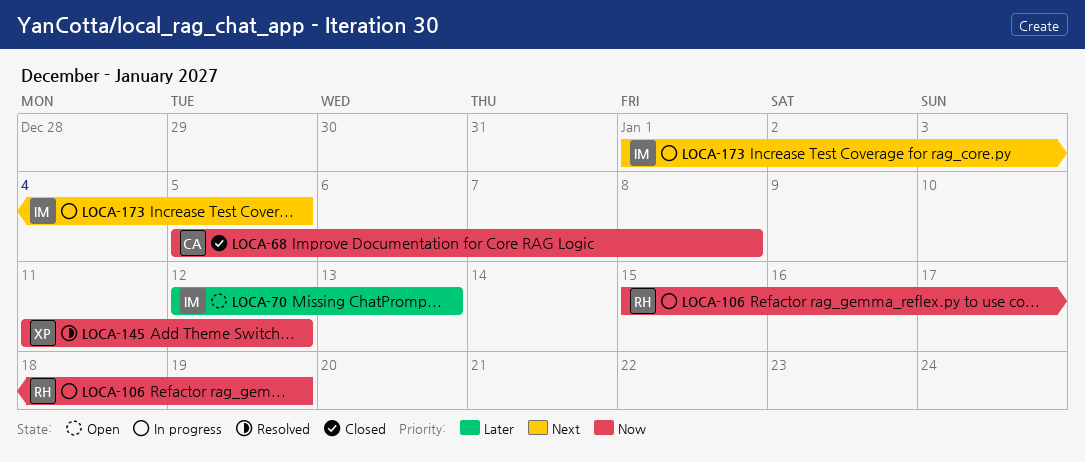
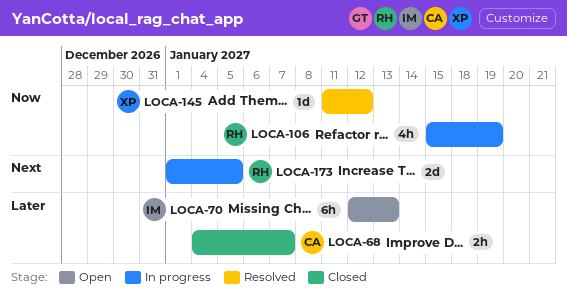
LOCA-68, priority: Now -> Later
LOCA-68, start: Jan 5 -> Jan 4
LOCA-68, due: Jan 8 -> Jan 7
LOCA-173, owner: IM -> RH

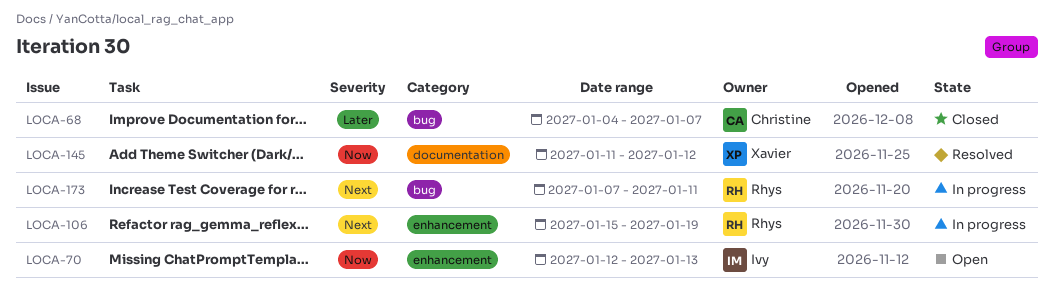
LOCA-70, priority: Later -> Now
LOCA-106, priority: Now -> Next
LOCA-173, start: Jan 1 -> Jan 7
LOCA-173, due: Jan 5 -> Jan 11

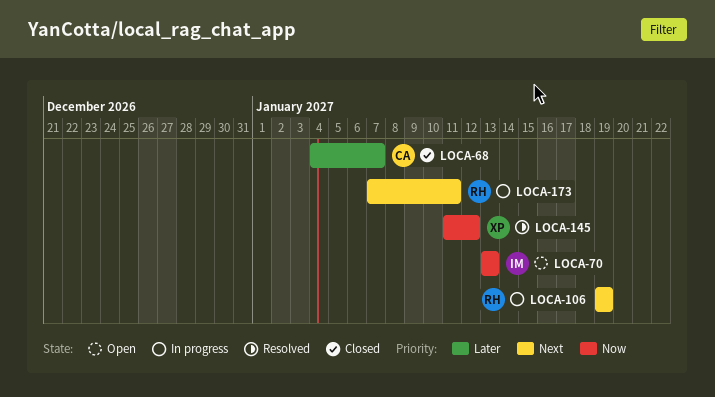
LOCA-70, start: Jan 12 -> Jan 13
LOCA-106, start: Jan 15 -> Jan 19

